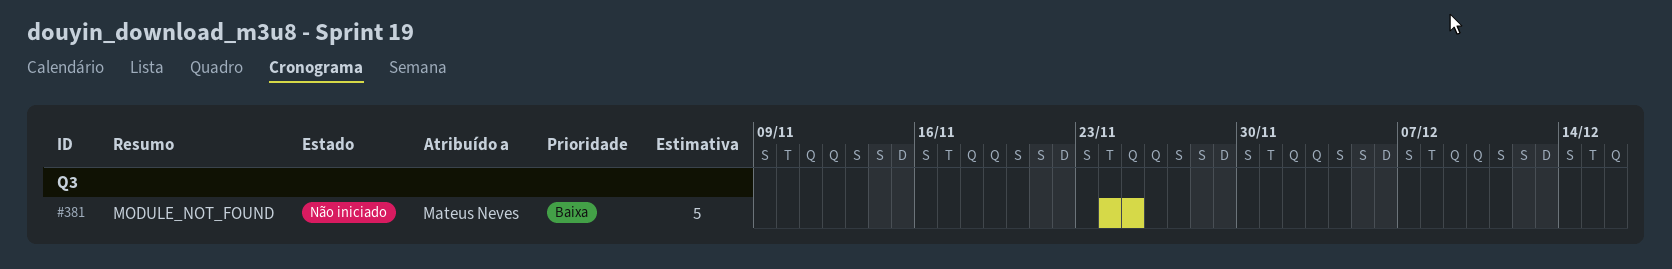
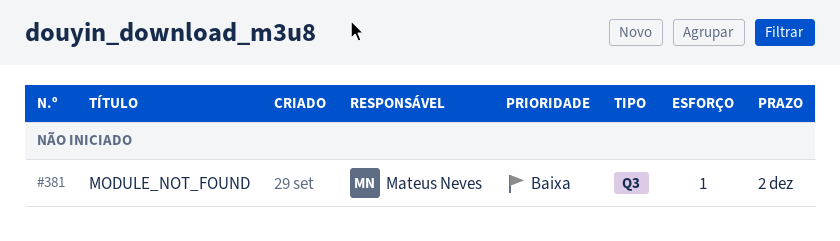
#381, estimate: 5 -> 1
#381, due: Nov 25 -> Dec 2

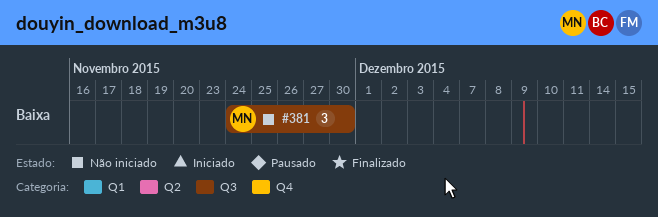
#381, estimate: 1 -> 3
#381, due: Dec 2 -> Nov 30

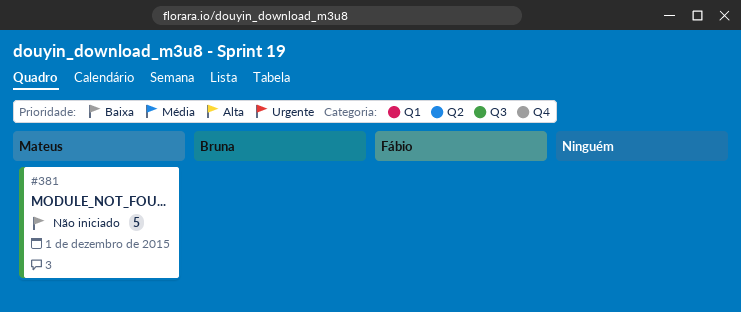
#381, estimate: 3 -> 5
#381, due: Nov 30 -> Dec 1

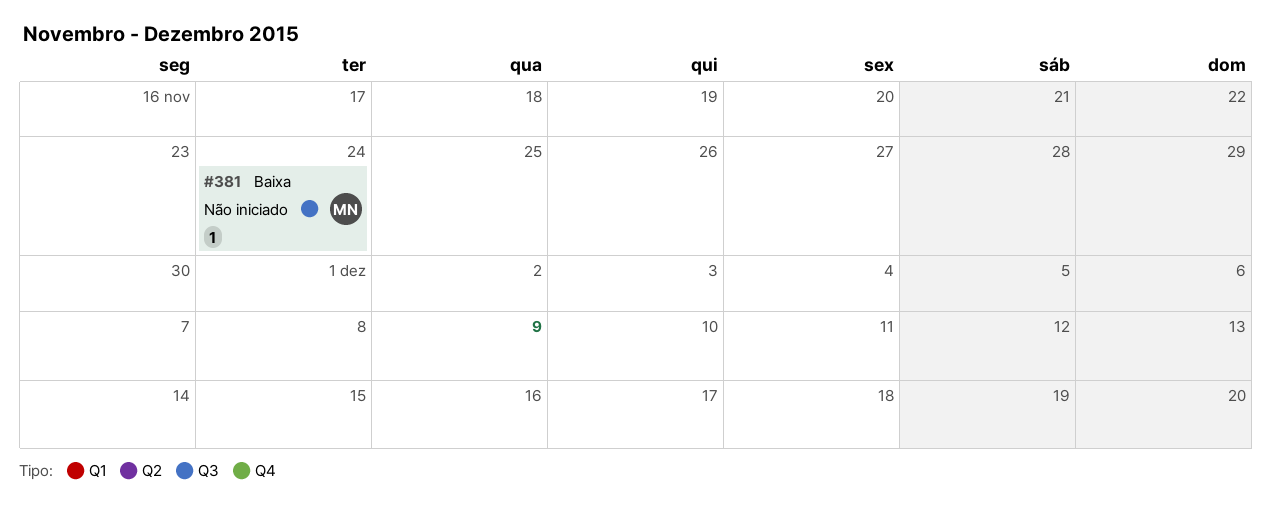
#381, estimate: 5 -> 1
#381, due: Dec 1 -> Nov 24

